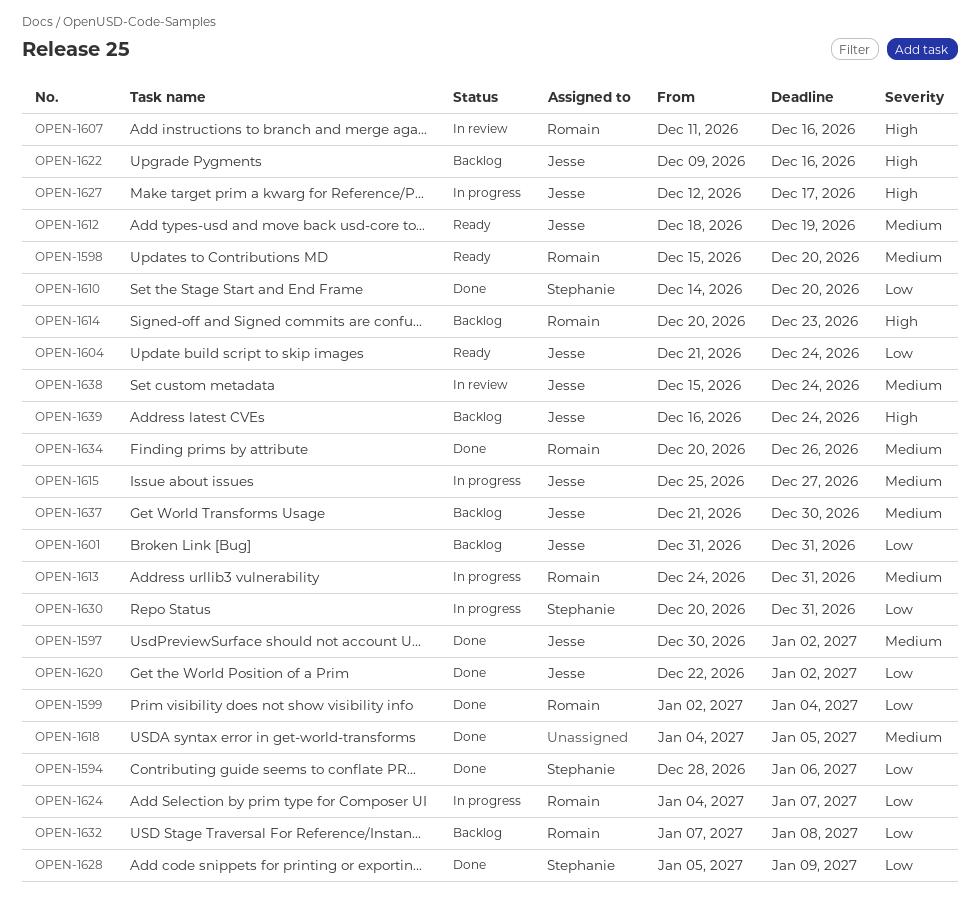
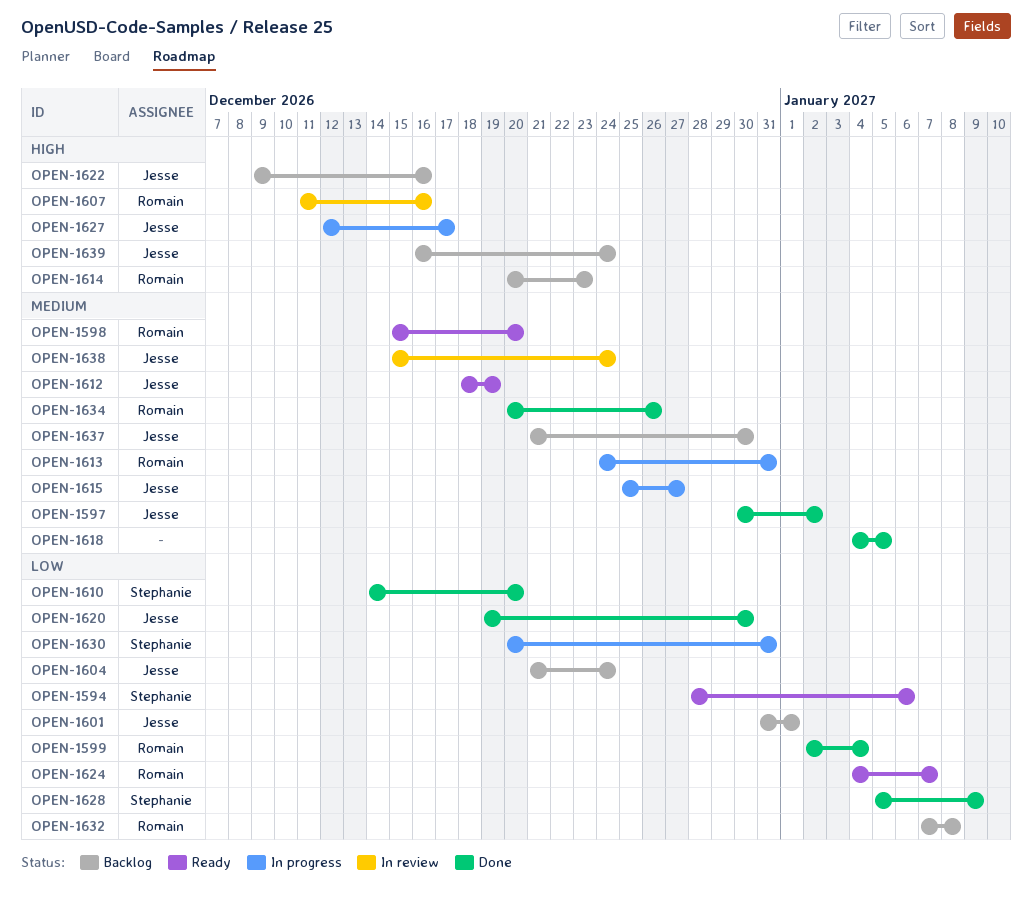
OPEN-1594, status: Done -> Ready
OPEN-1601, due: Dec 31 -> Jan 1
OPEN-1604, status: Ready -> Backlog
OPEN-1620, start: Dec 22 -> Dec 19
OPEN-1620, due: Jan 2 -> Dec 30
OPEN-1624, status: In progress -> Ready

